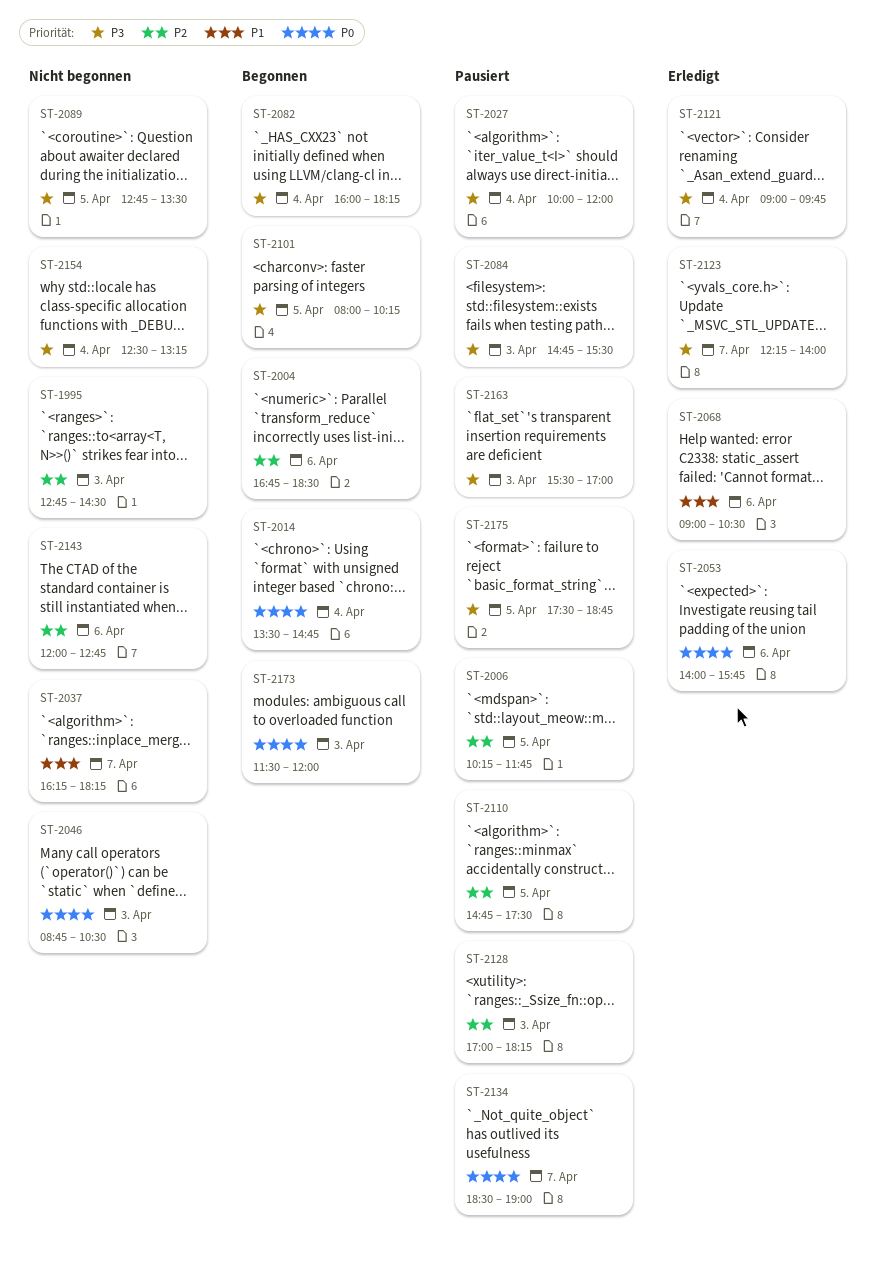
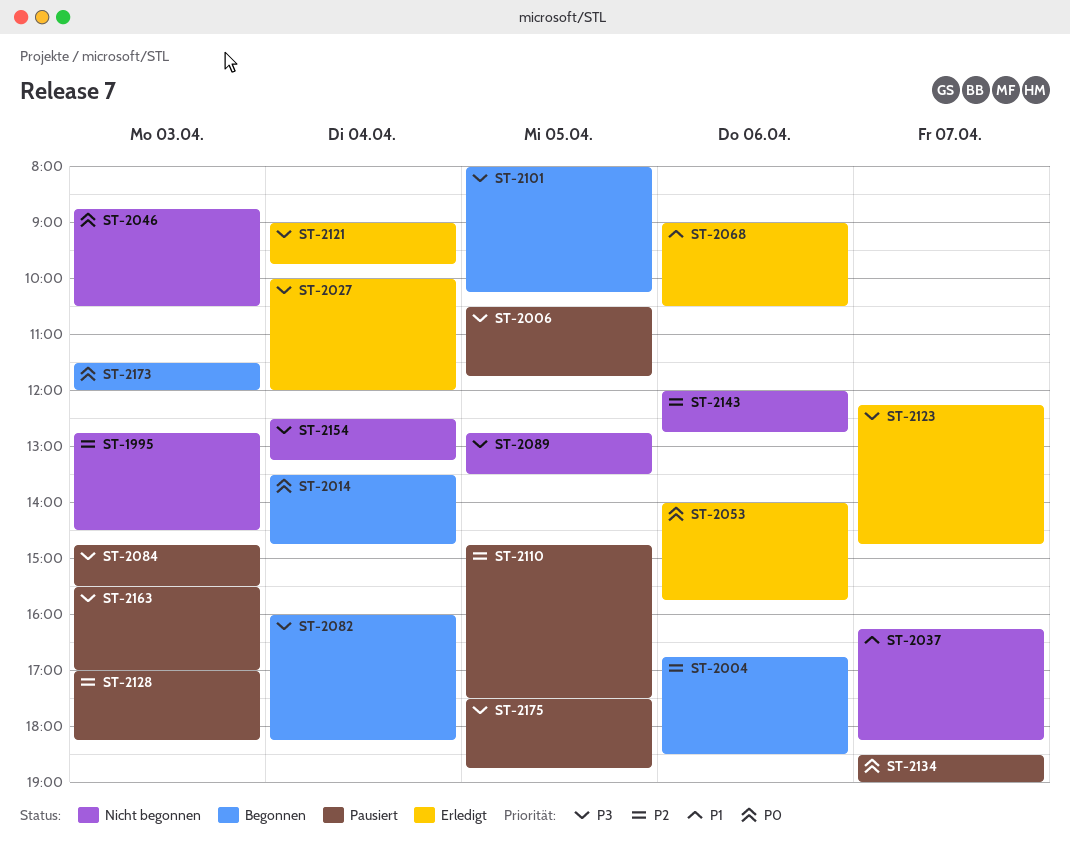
ST-2006, priority: P2 -> P3
ST-2006, begins: 10:15 -> 10:30
ST-2027, status: Pausiert -> Erledigt
ST-2123, ends: 14:00 -> 14:45

